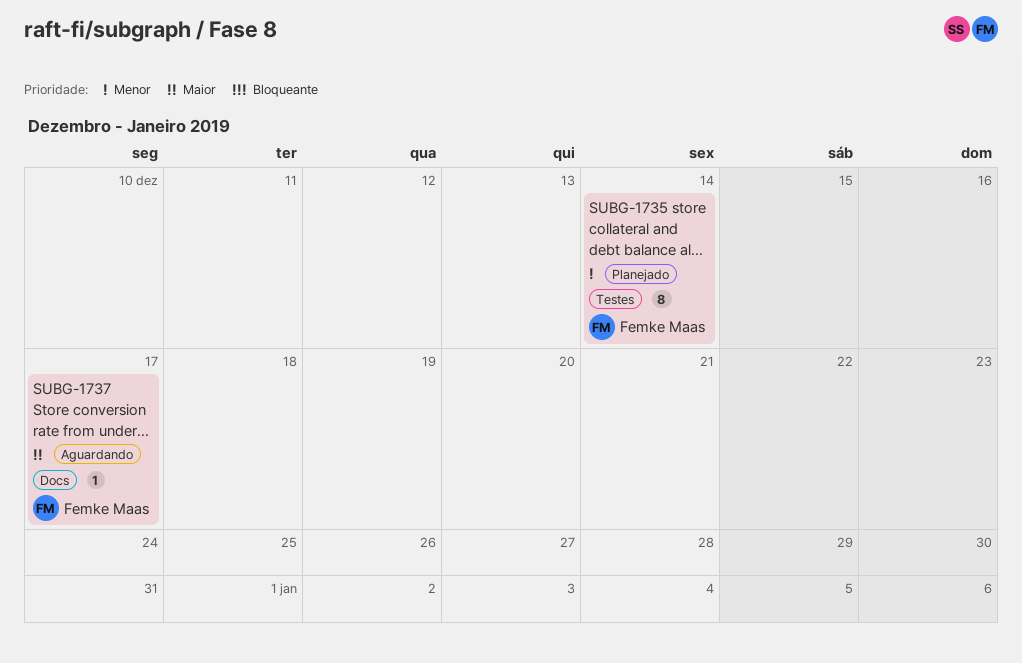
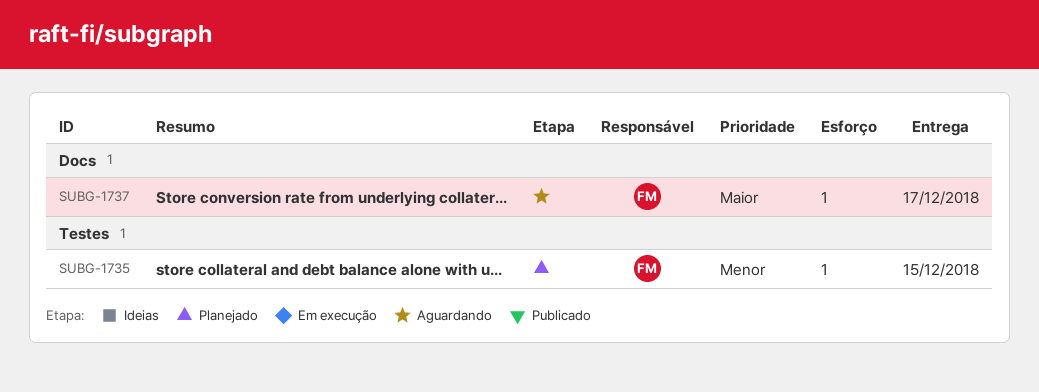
SUBG-1735, estimate: 8 -> 1
SUBG-1735, due: Dec 14 -> Dec 15

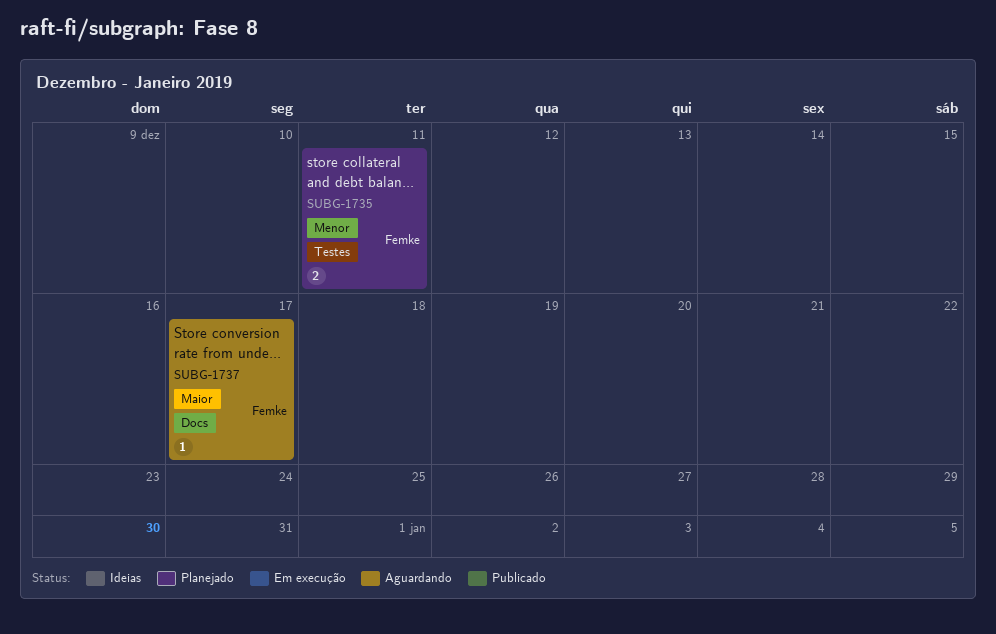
SUBG-1735, estimate: 1 -> 2
SUBG-1735, due: Dec 15 -> Dec 11

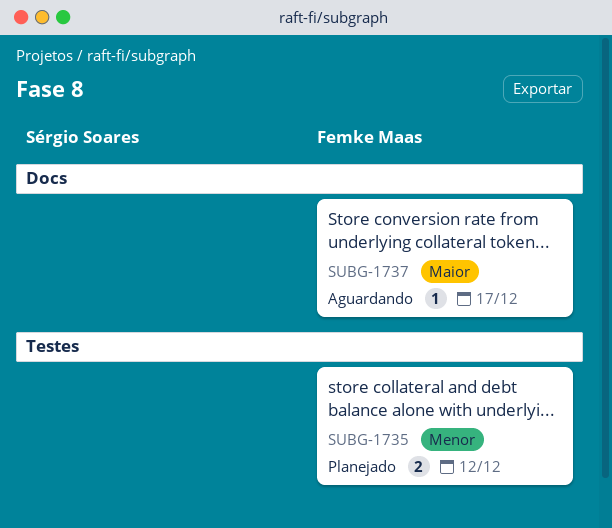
SUBG-1735, due: Dec 11 -> Dec 12

